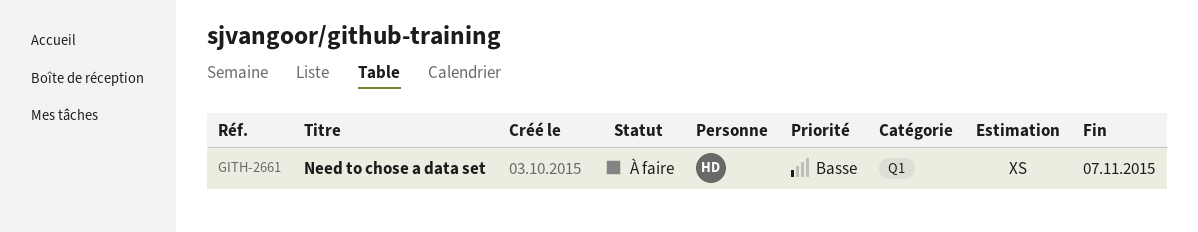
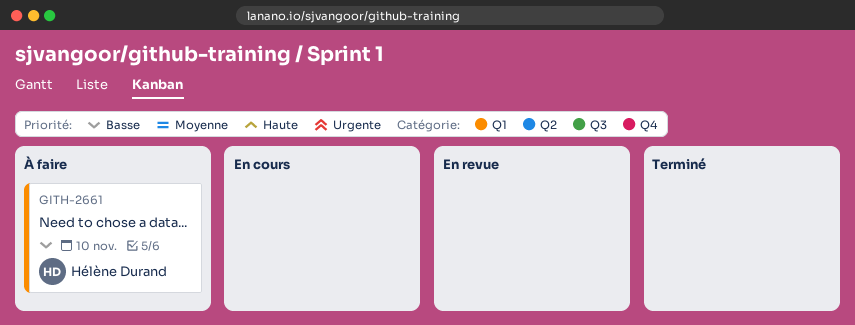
GITH-2661, due: Nov 7 -> Nov 10

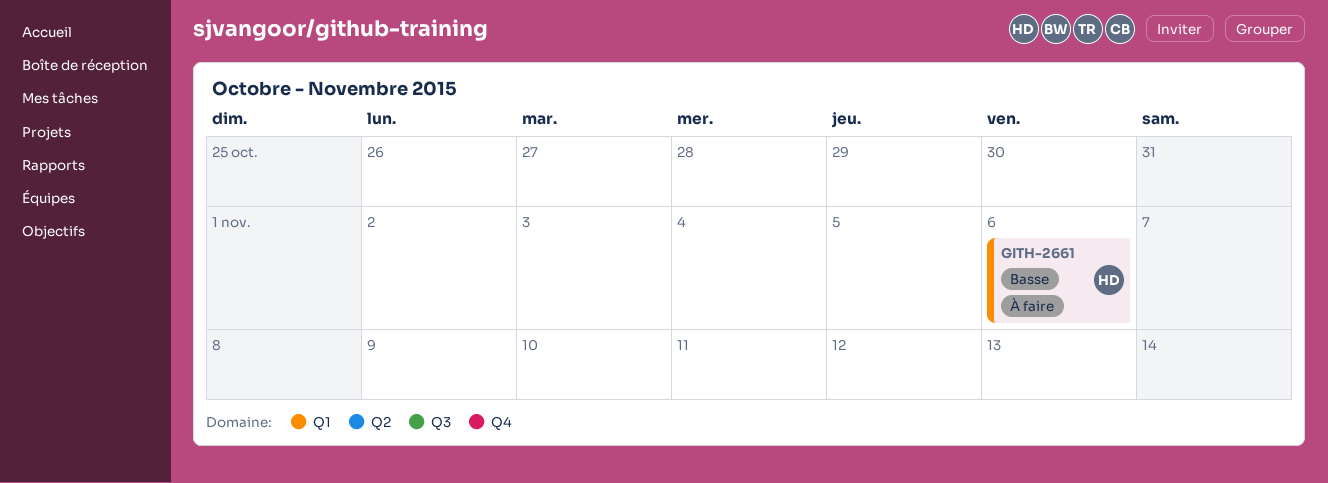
GITH-2661, due: Nov 10 -> Nov 6

